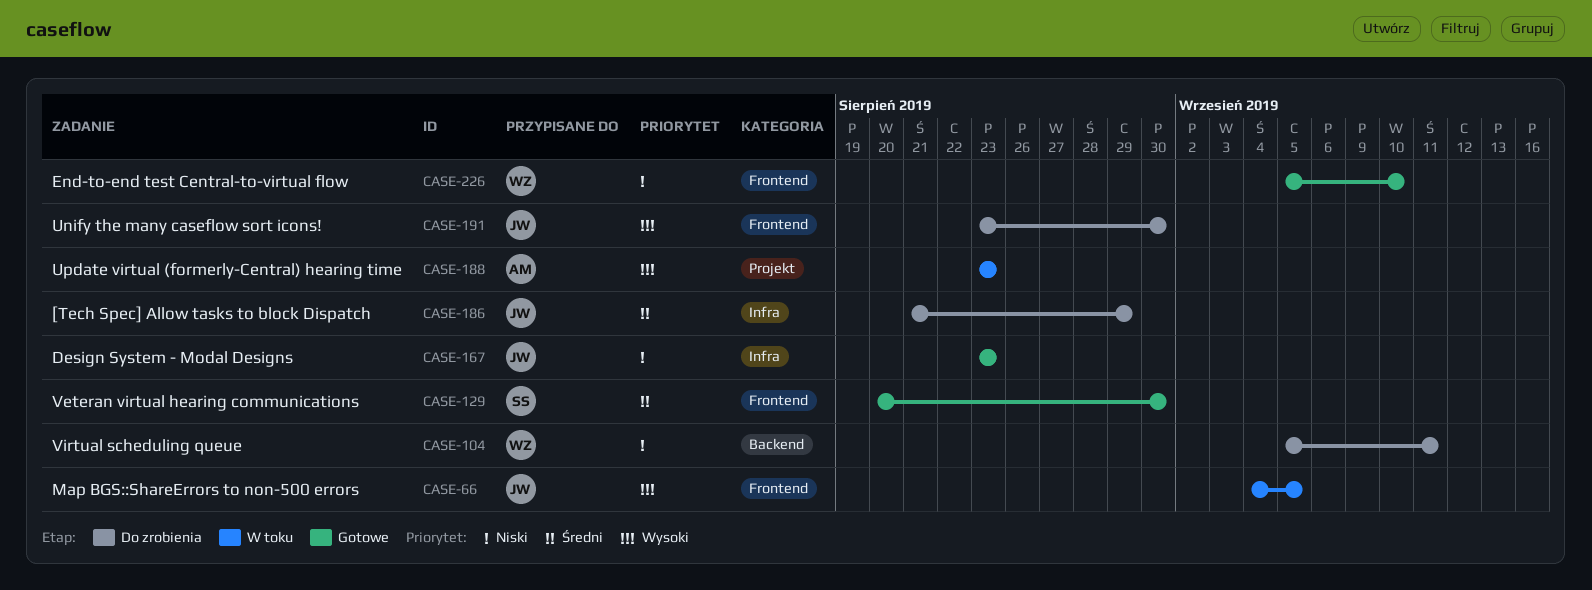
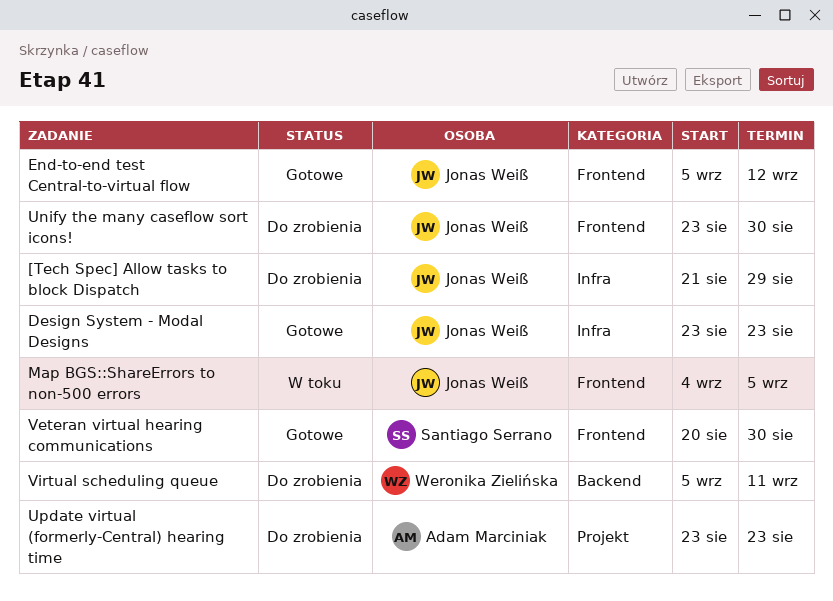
End-to-end test Central-to-virtual flow, owner: Weronika Zielińska -> Jonas Weiß
End-to-end test Central-to-virtual flow, due: Sep 10 -> Sep 12
Update virtual (formerly-Central) hearing time, status: W toku -> Do zrobienia

